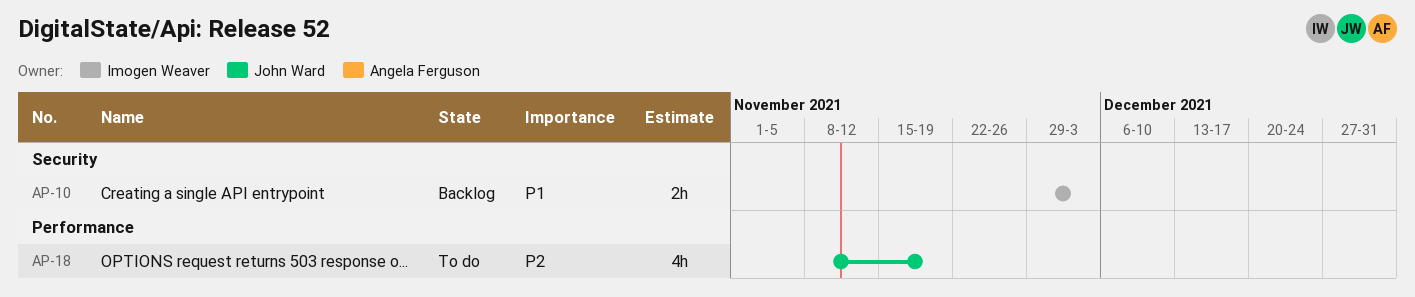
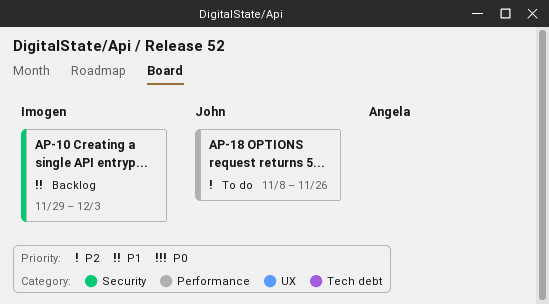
AP-18, due: Nov 19 -> Nov 26

